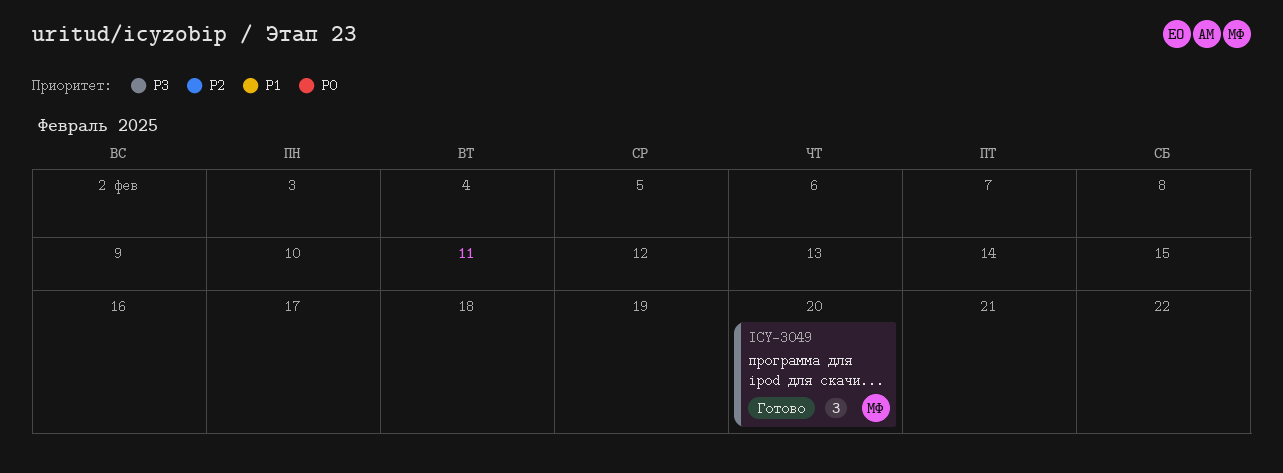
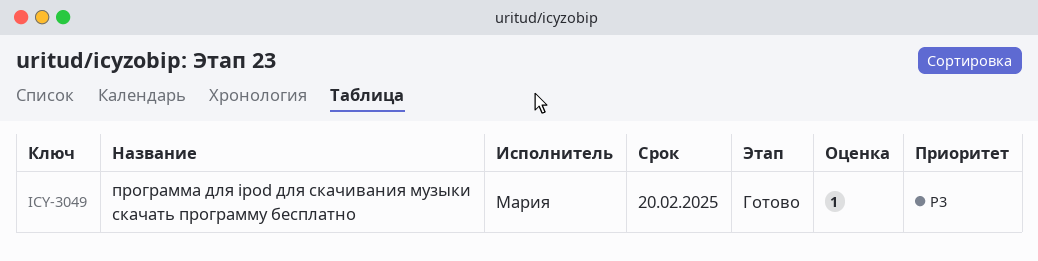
ICY-3049, estimate: 3 -> 1

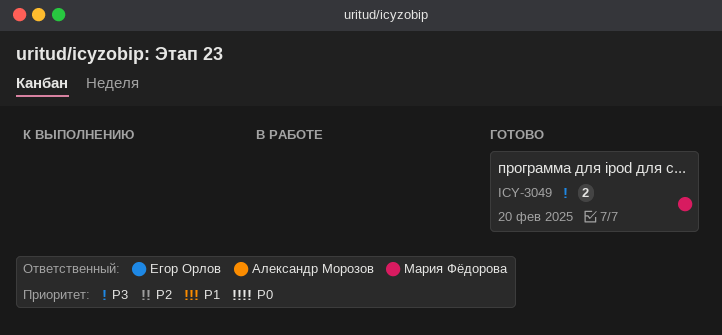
ICY-3049, estimate: 1 -> 2

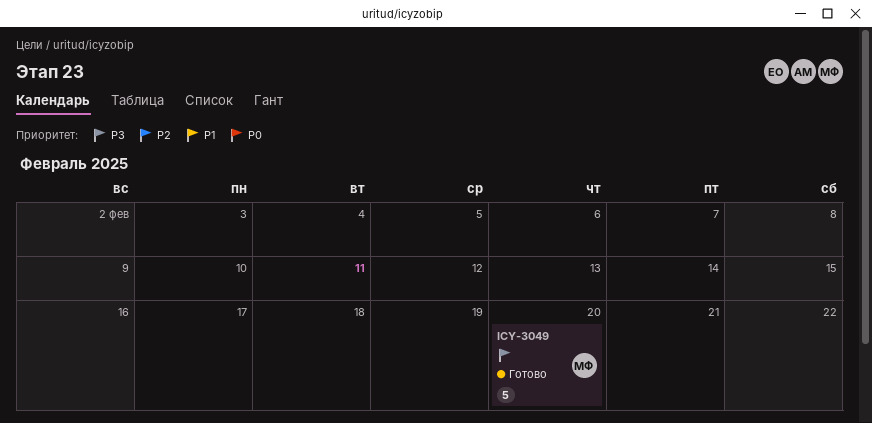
ICY-3049, estimate: 2 -> 5

